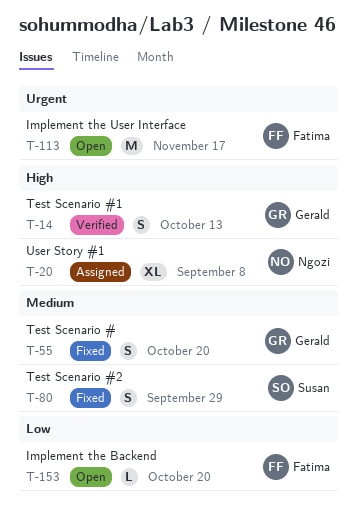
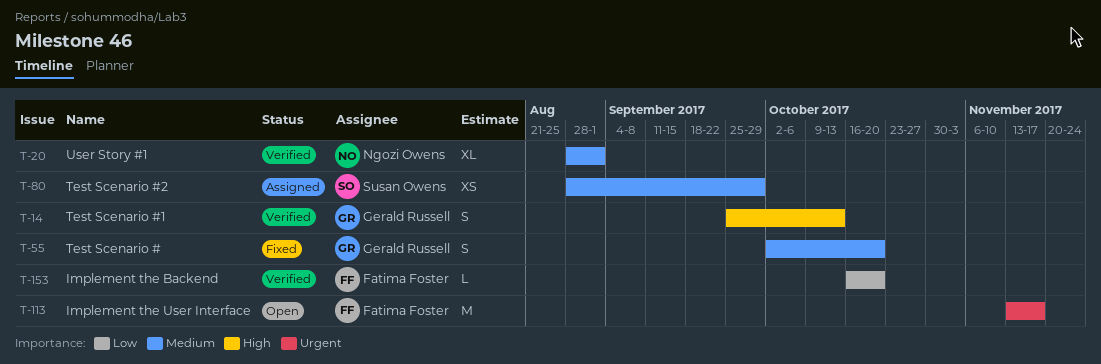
T-20, status: Assigned -> Verified
T-20, priority: High -> Medium
T-20, due: Sep 8 -> Sep 1
T-80, status: Fixed -> Assigned
T-80, estimate: S -> XS
T-153, status: Open -> Verified

